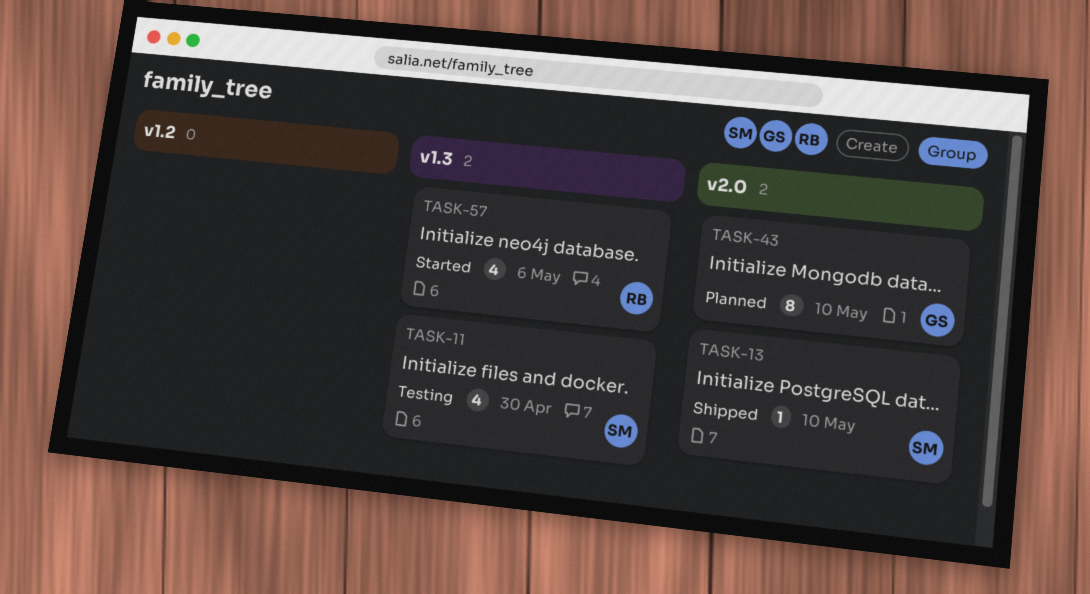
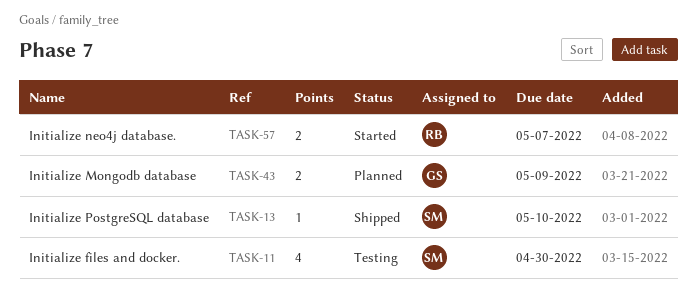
TASK-43, estimate: 8 -> 2
TASK-43, due: May 10 -> May 9
TASK-57, estimate: 4 -> 2
TASK-57, due: May 6 -> May 7

